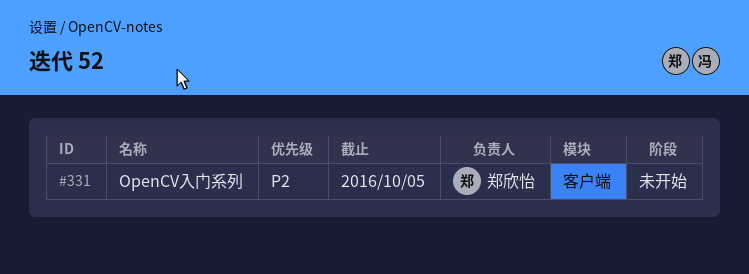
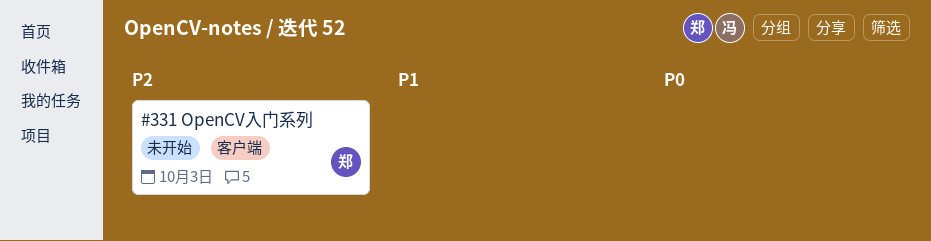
#331, due: Oct 5 -> Oct 3

